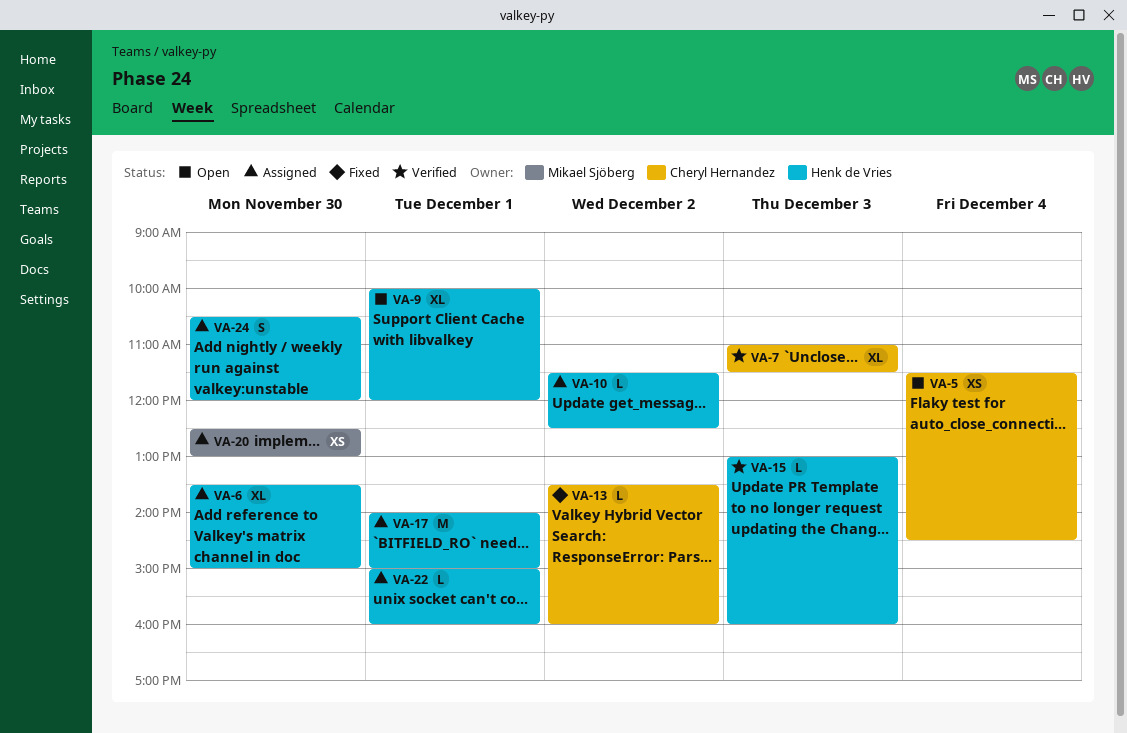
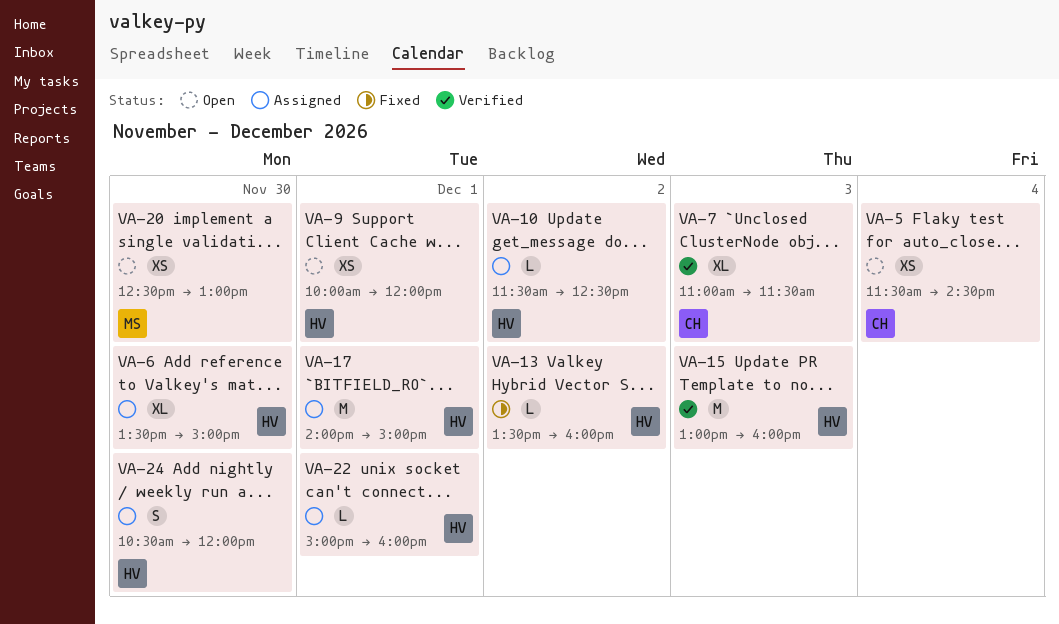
VA-9, estimate: XL -> XS
VA-13, owner: Cheryl Hernandez -> Henk de Vries
VA-15, estimate: L -> M
VA-20, status: Assigned -> Open

